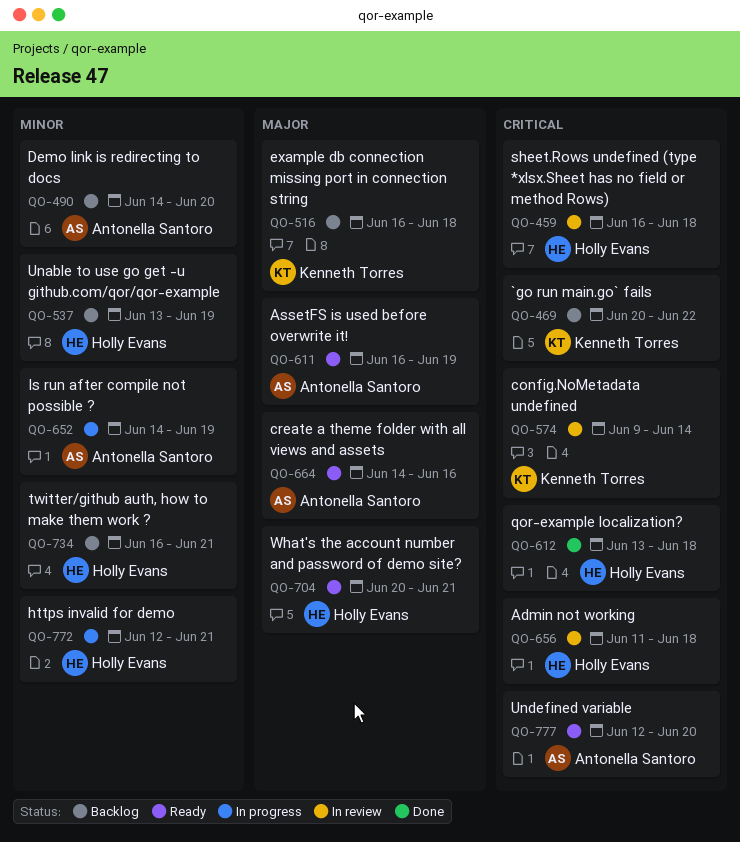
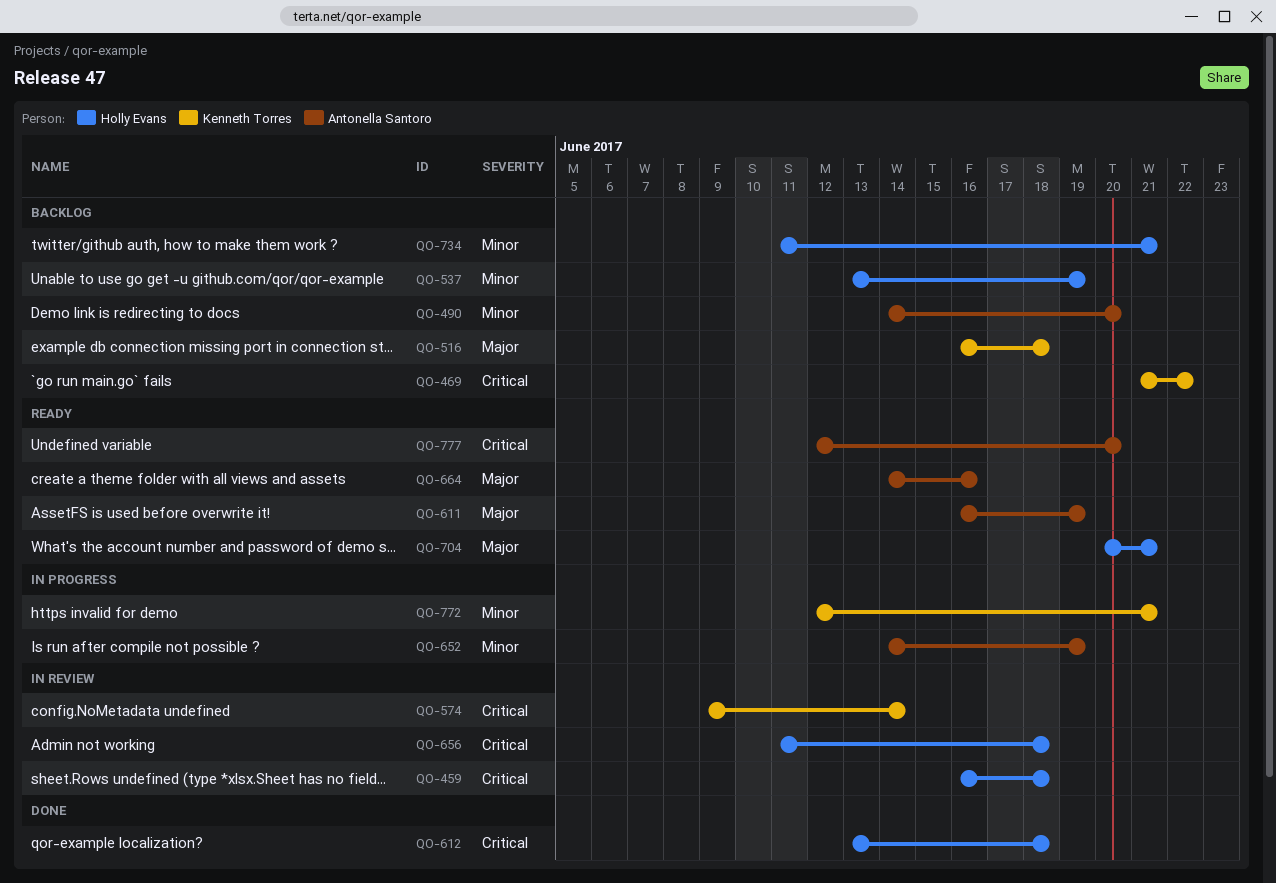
QO-469, start: Jun 20 -> Jun 21
QO-734, start: Jun 16 -> Jun 11
QO-772, owner: Holly Evans -> Kenneth Torres

